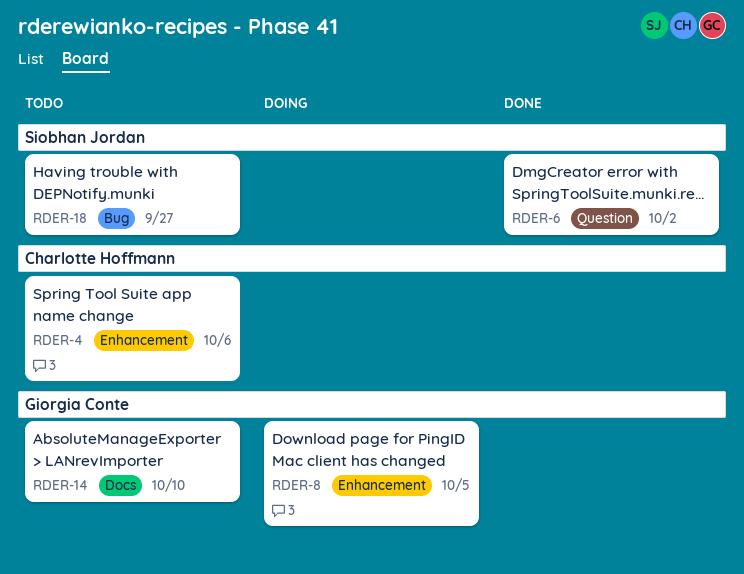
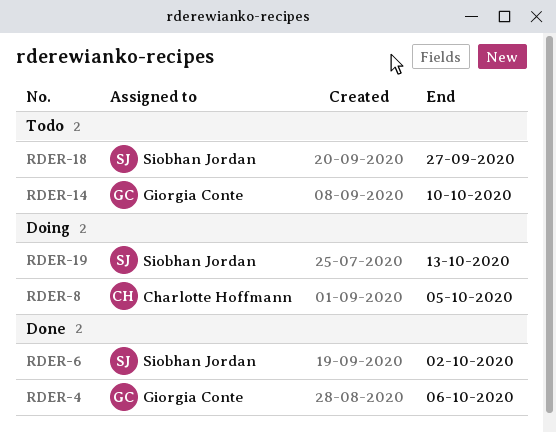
RDER-4, status: Todo -> Done
RDER-4, owner: Charlotte Hoffmann -> Giorgia Conte
RDER-8, owner: Giorgia Conte -> Charlotte Hoffmann
RDER-19: none -> present

